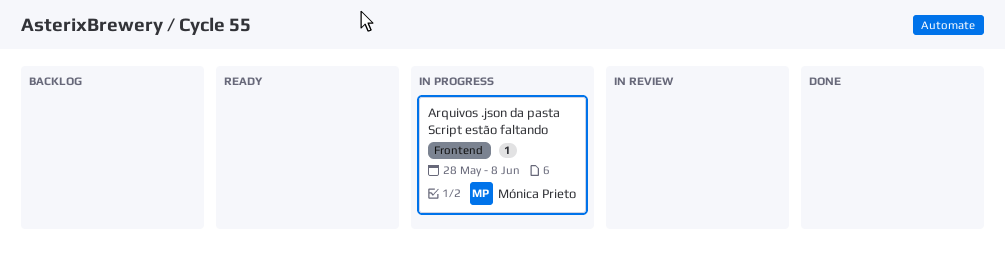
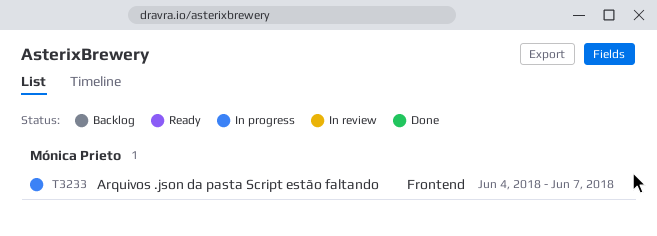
Arquivos .json da pasta Script estão faltando, start: May 28 -> Jun 4
Arquivos .json da pasta Script estão faltando, due: Jun 8 -> Jun 7

